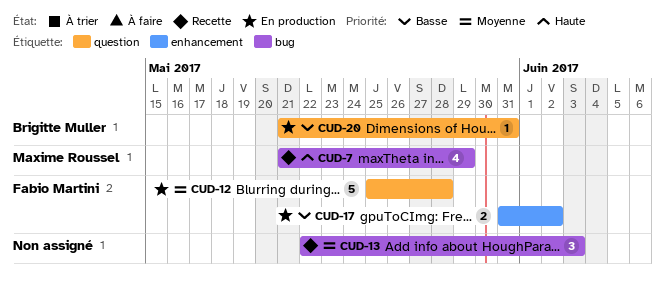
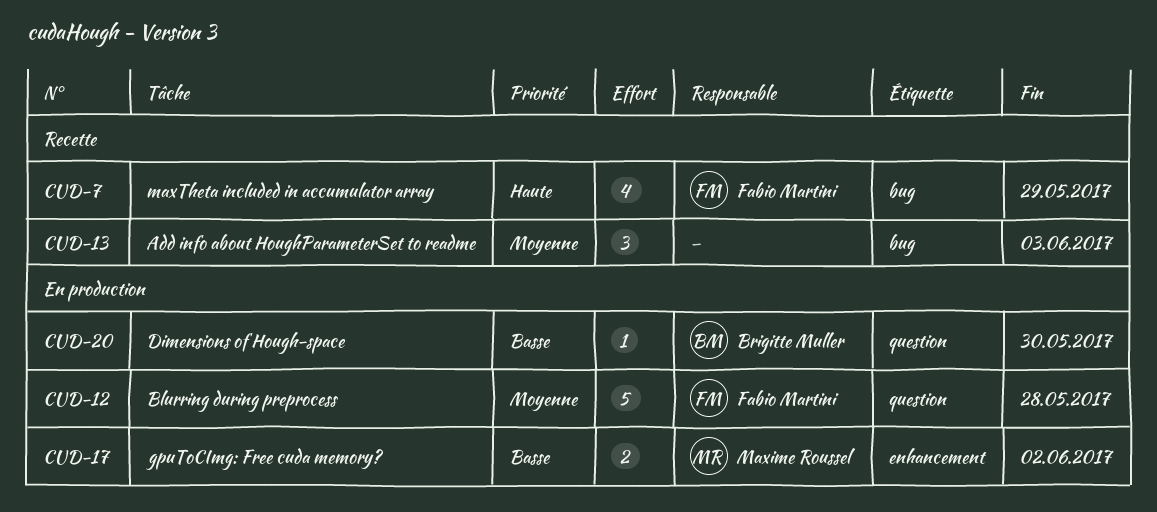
CUD-7, owner: Maxime Roussel -> Fabio Martini
CUD-17, owner: Fabio Martini -> Maxime Roussel
CUD-20, due: May 31 -> May 30

